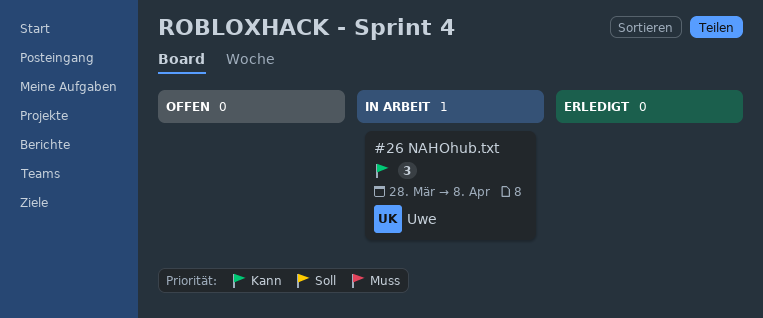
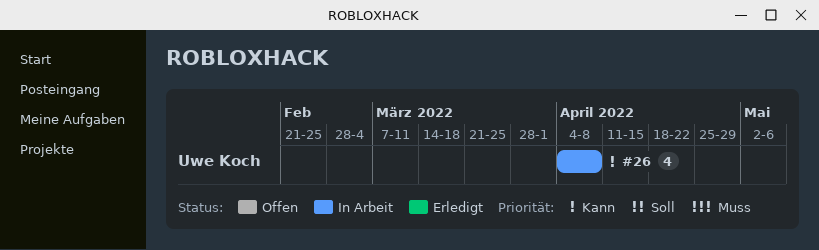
#26, estimate: 3 -> 4
#26, start: Mar 28 -> Apr 4

